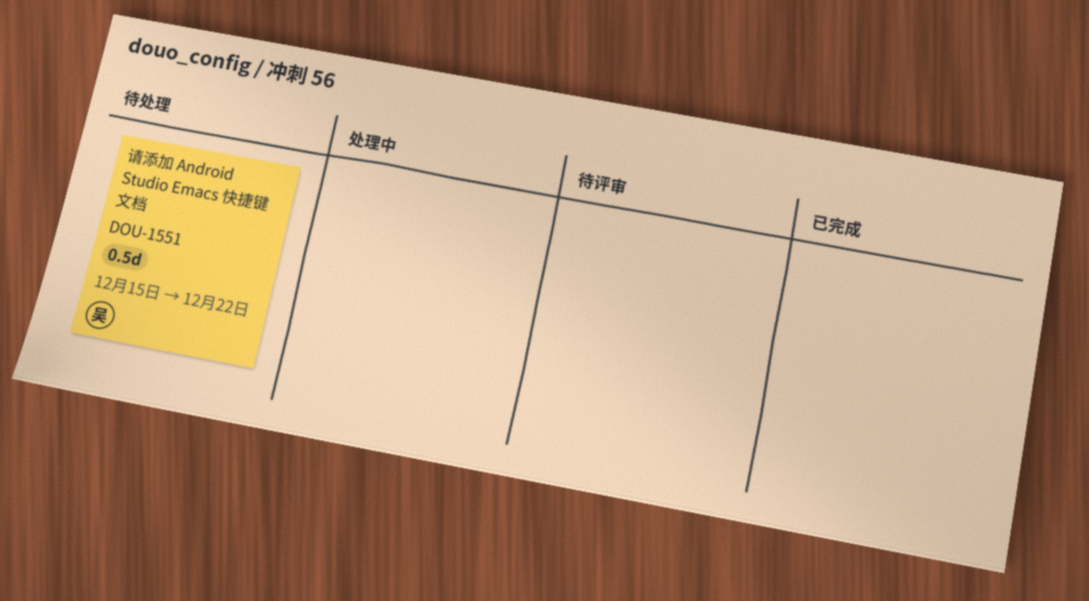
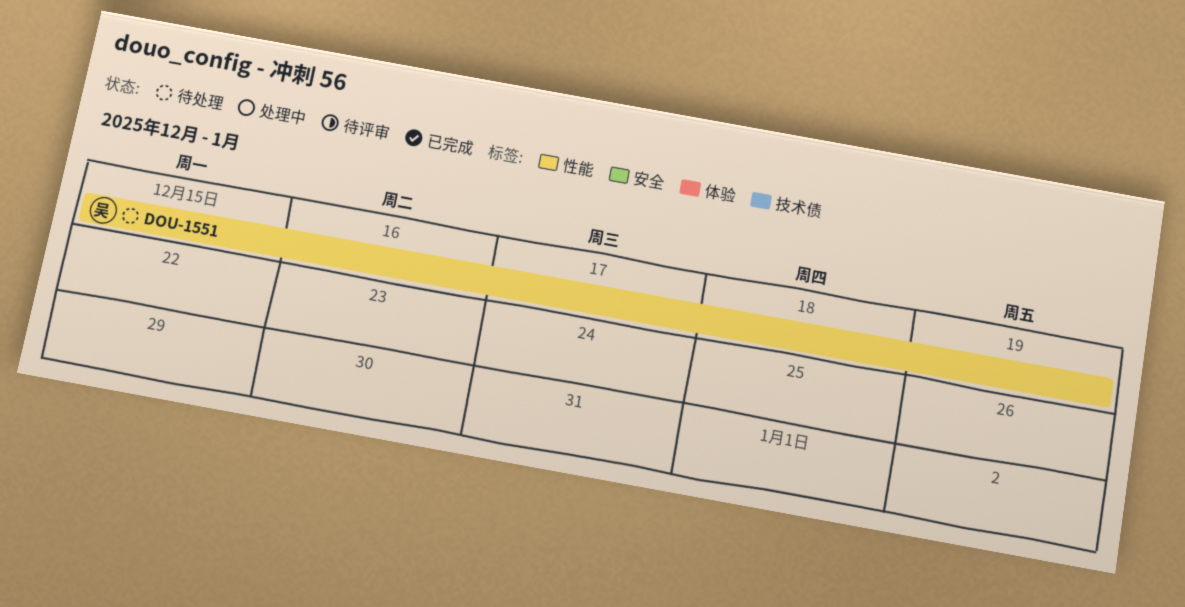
DOU-1551, due: Dec 22 -> Dec 19

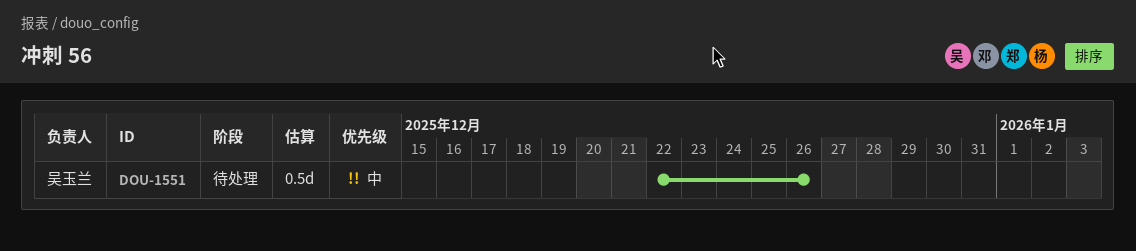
DOU-1551, start: Dec 15 -> Dec 22
DOU-1551, due: Dec 19 -> Dec 26

